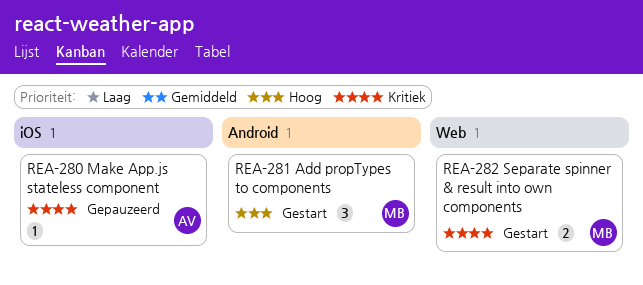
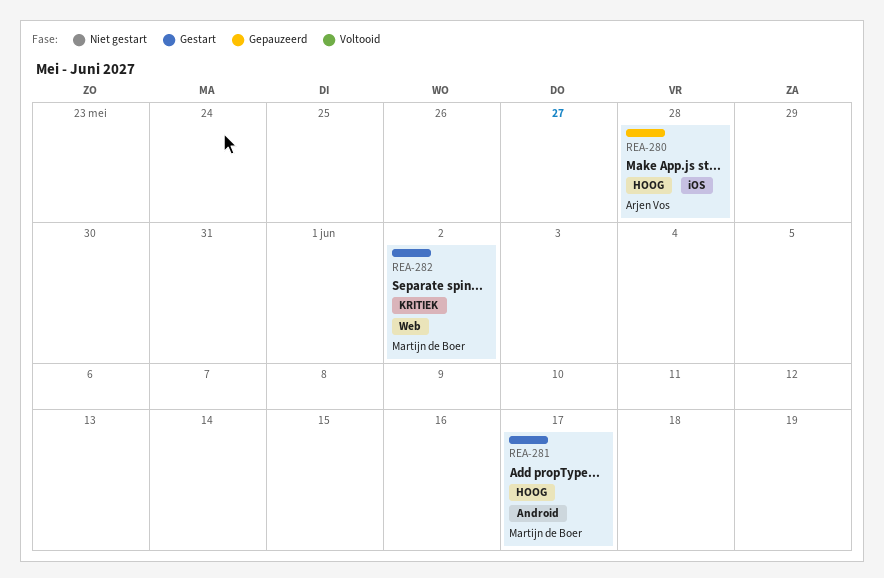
REA-280, priority: Kritiek -> Hoog

